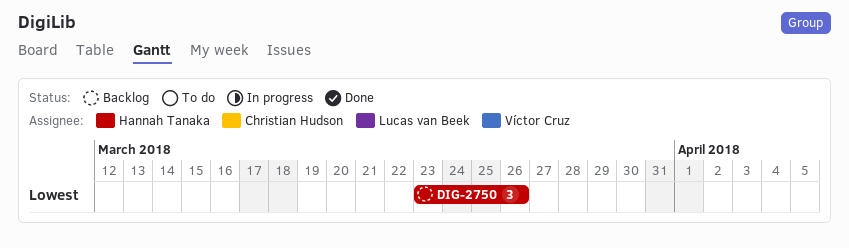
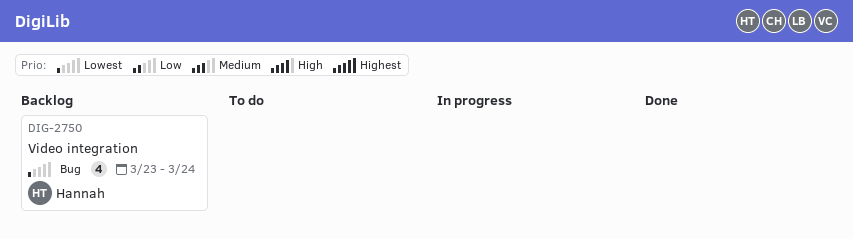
DIG-2750, estimate: 3 -> 4
DIG-2750, due: Mar 26 -> Mar 24

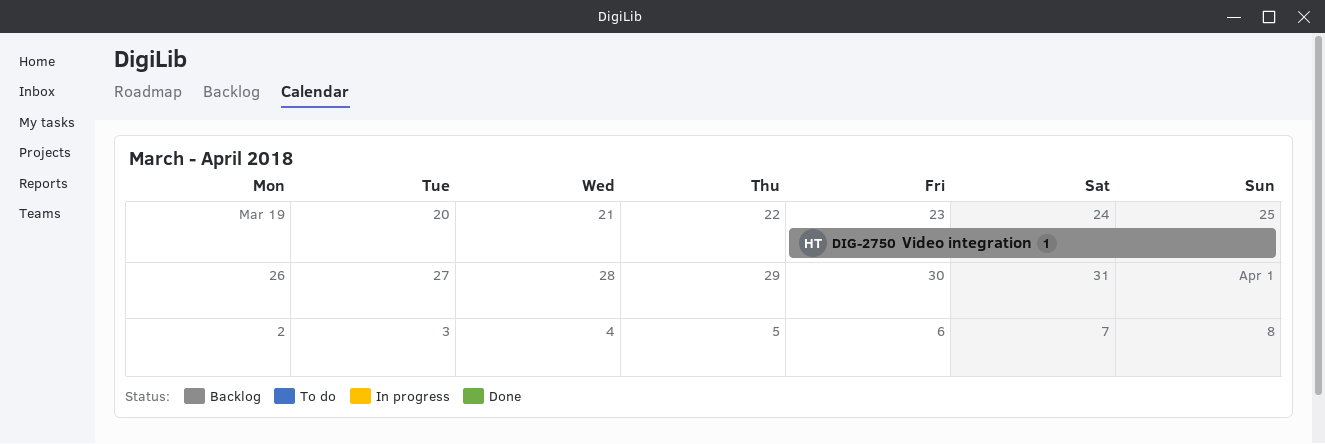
DIG-2750, estimate: 4 -> 1
DIG-2750, due: Mar 24 -> Mar 25

